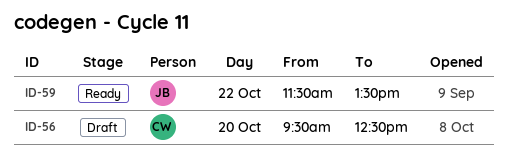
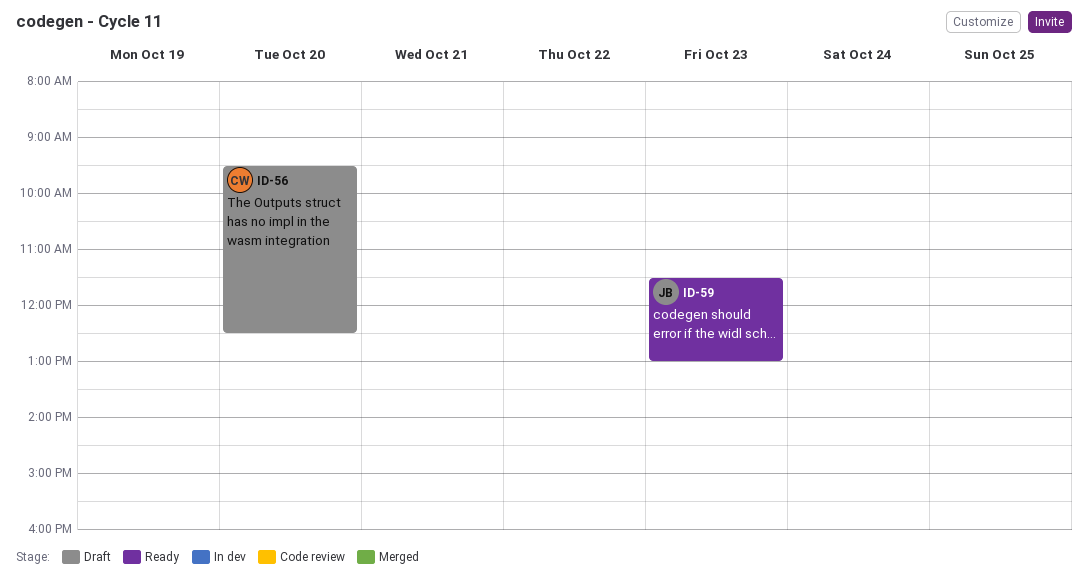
ID-59, day: Oct 22 -> Oct 23
ID-59, ends: 13:30 -> 13:00

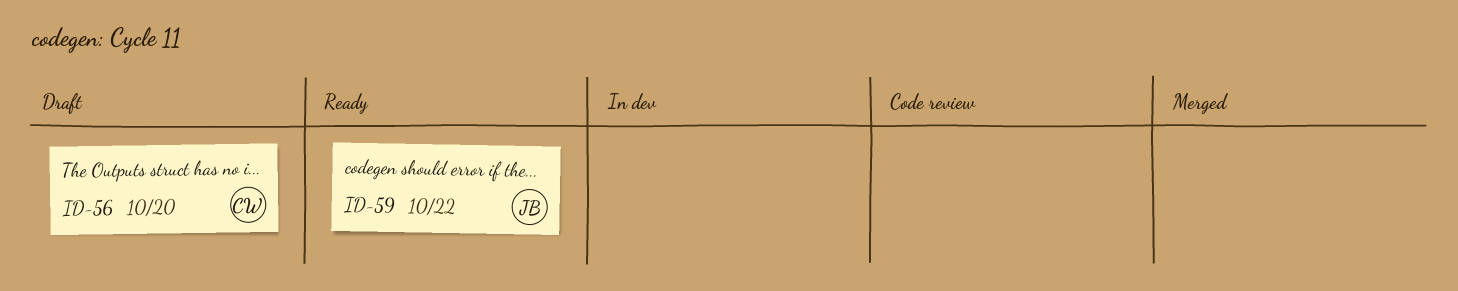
ID-59, day: Oct 23 -> Oct 22

